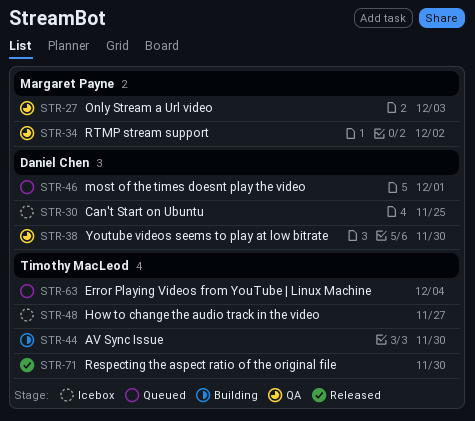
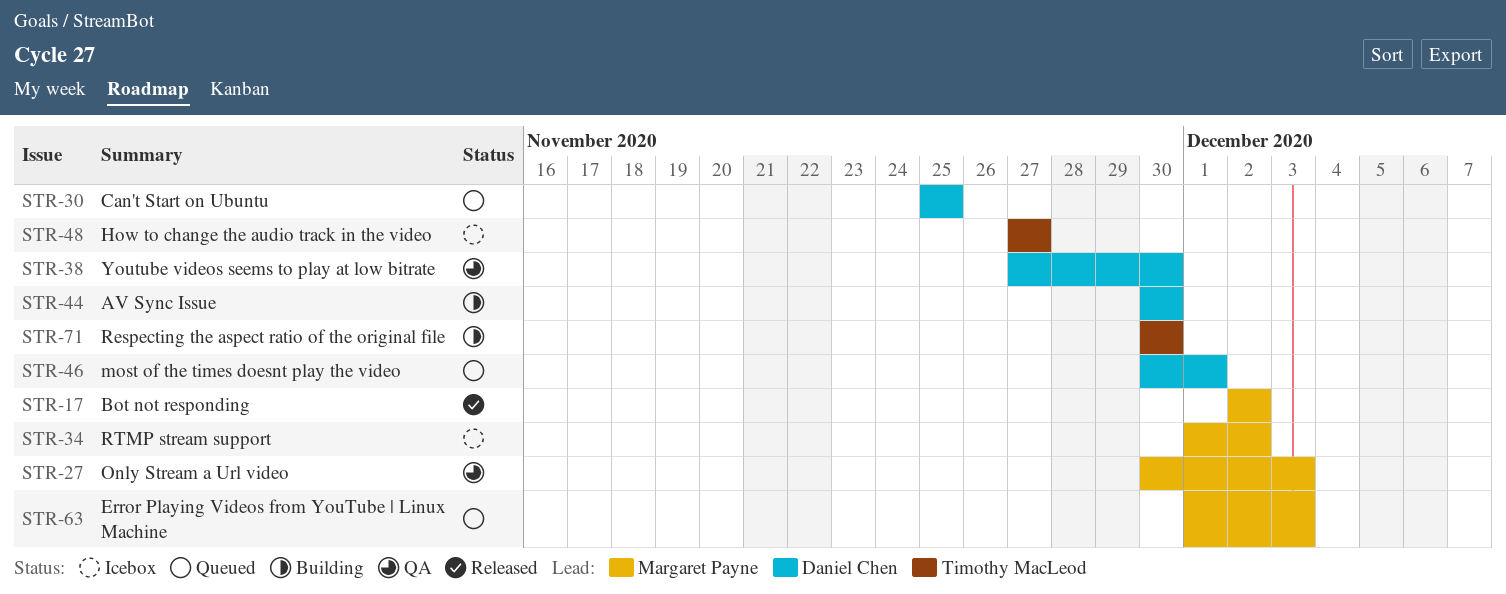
STR-17: none -> present
STR-30, status: Icebox -> Queued
STR-34, status: QA -> Icebox
STR-44, owner: Timothy MacLeod -> Daniel Chen
STR-63, owner: Timothy MacLeod -> Margaret Payne
STR-63, due: Dec 4 -> Dec 3
STR-71, status: Released -> Building

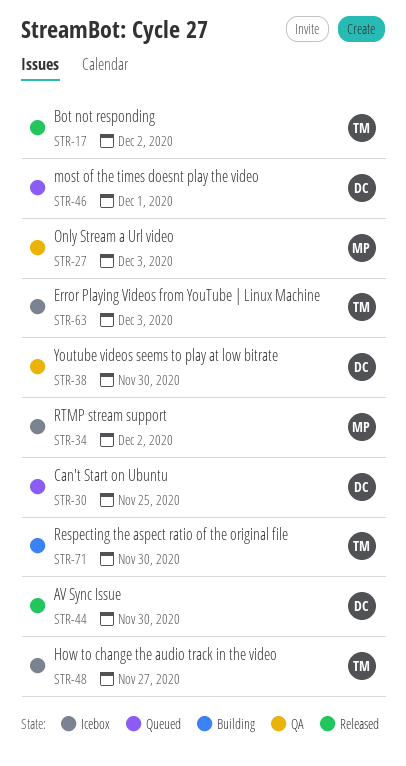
STR-17, owner: Margaret Payne -> Timothy MacLeod
STR-44, status: Building -> Released
STR-63, status: Queued -> Icebox
STR-63, owner: Margaret Payne -> Timothy MacLeod

